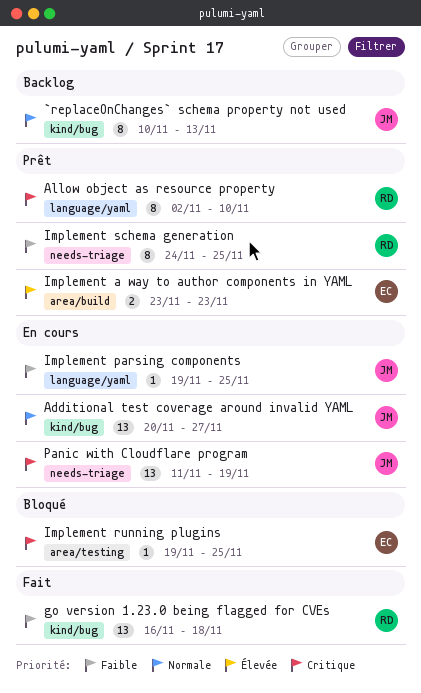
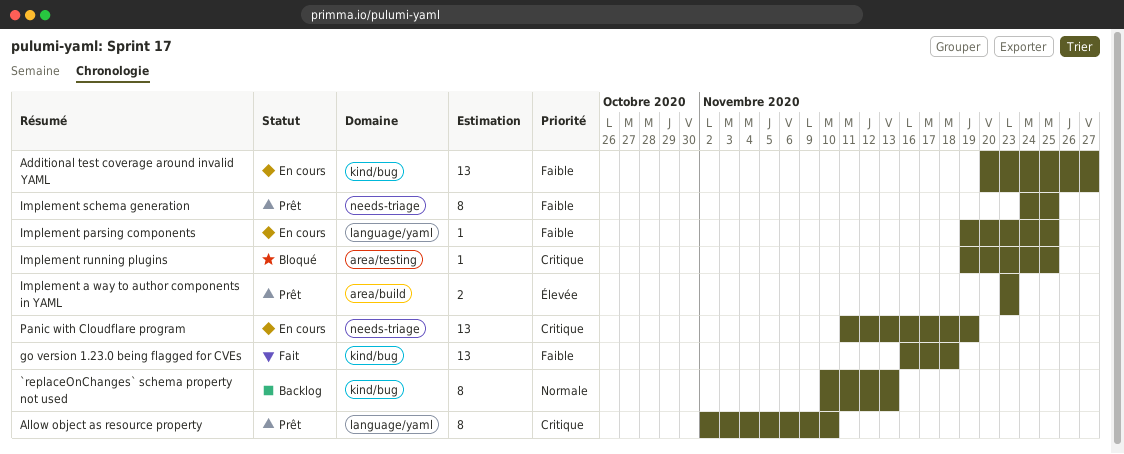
Additional test coverage around invalid YAML, priority: Normale -> Faible

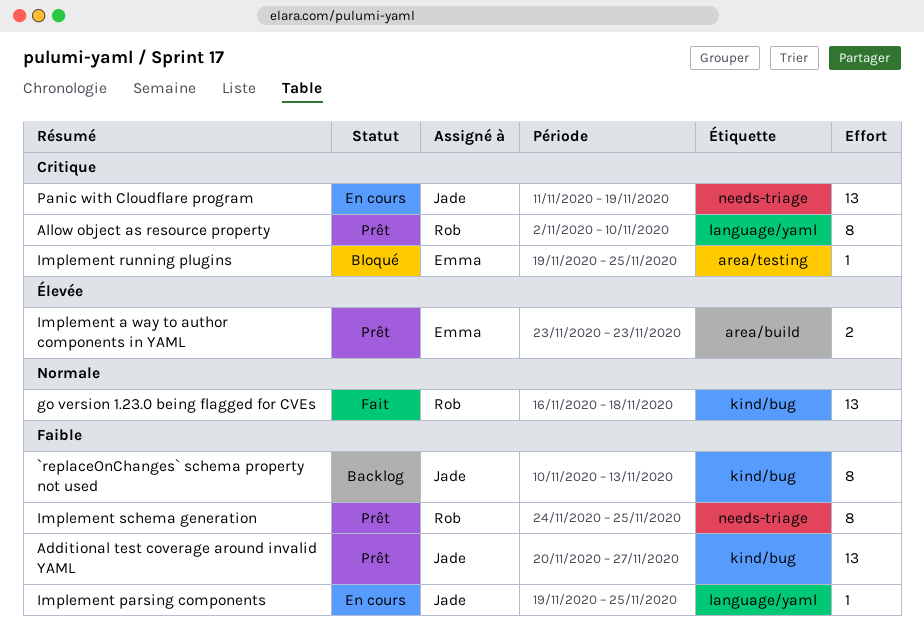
`replaceOnChanges` schema property not used, priority: Normale -> Faible
Additional test coverage around invalid YAML, status: En cours -> Prêt
go version 1.23.0 being flagged for CVEs, priority: Faible -> Normale

